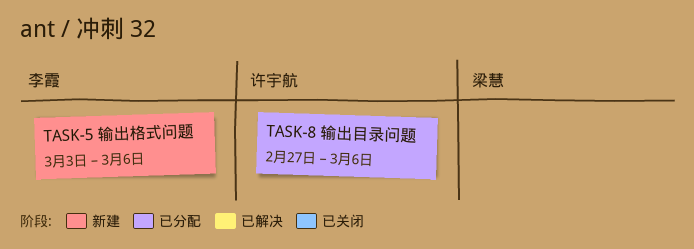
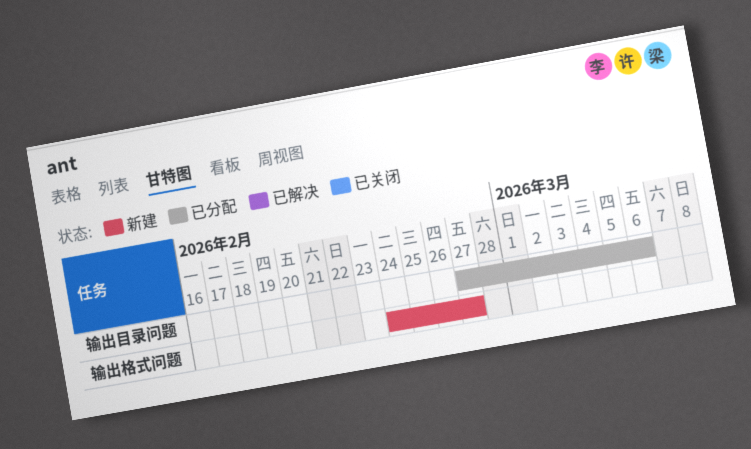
输出格式问题, start: Mar 3 -> Feb 24
输出格式问题, due: Mar 6 -> Feb 27

